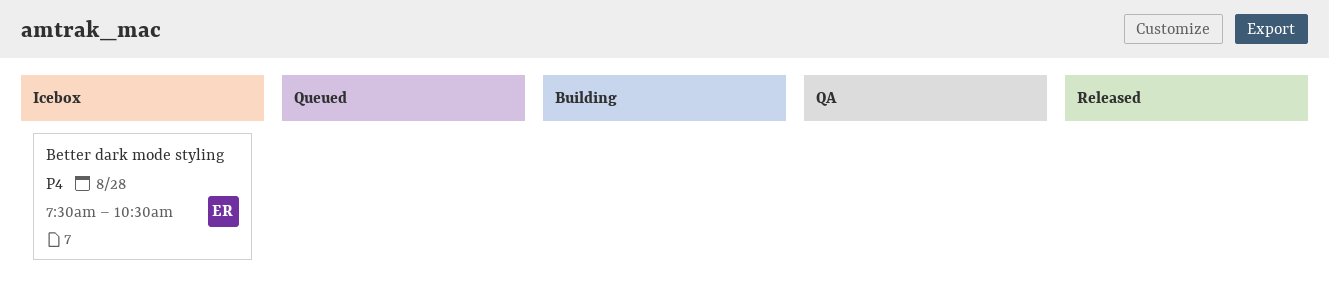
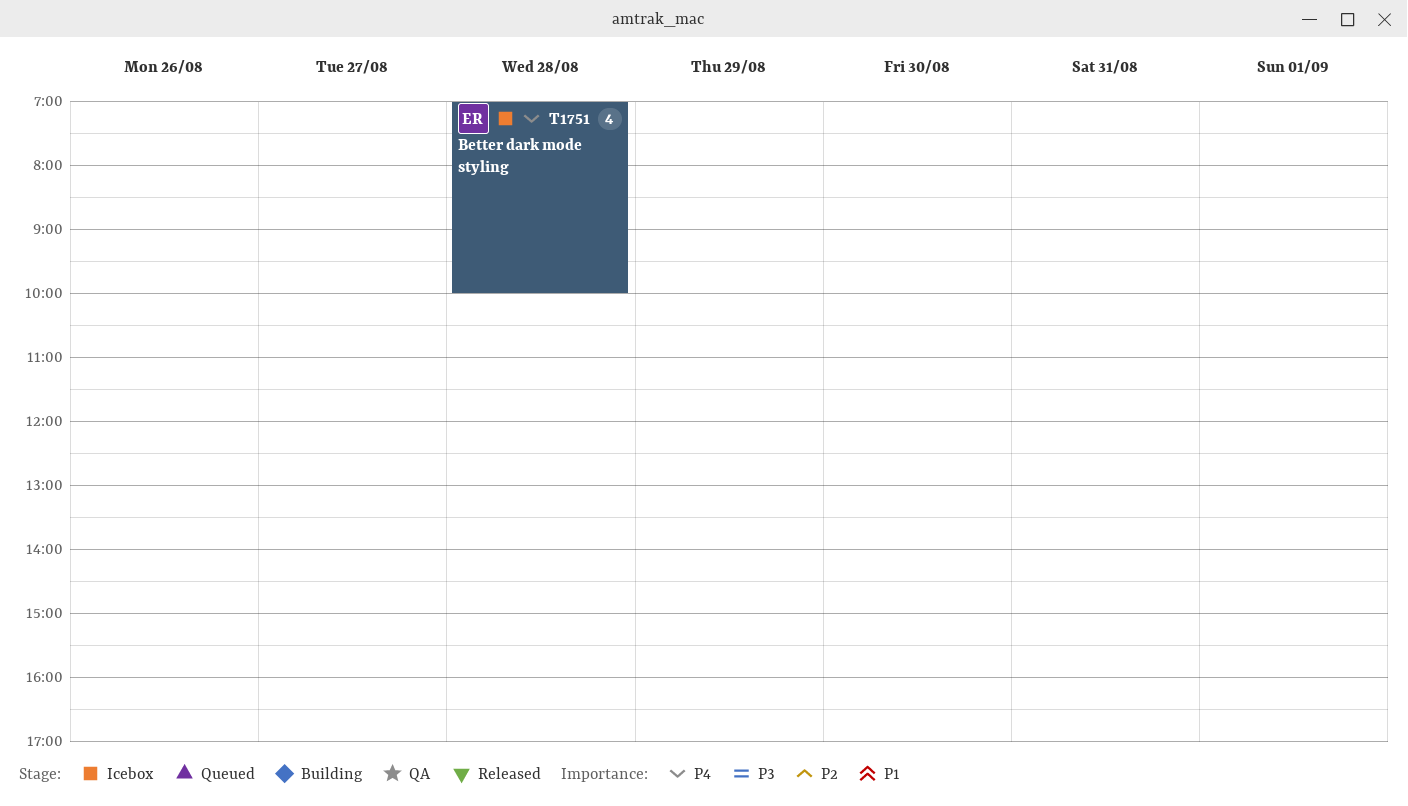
Better dark mode styling, begins: 07:30 -> 07:00
Better dark mode styling, ends: 10:30 -> 10:00

